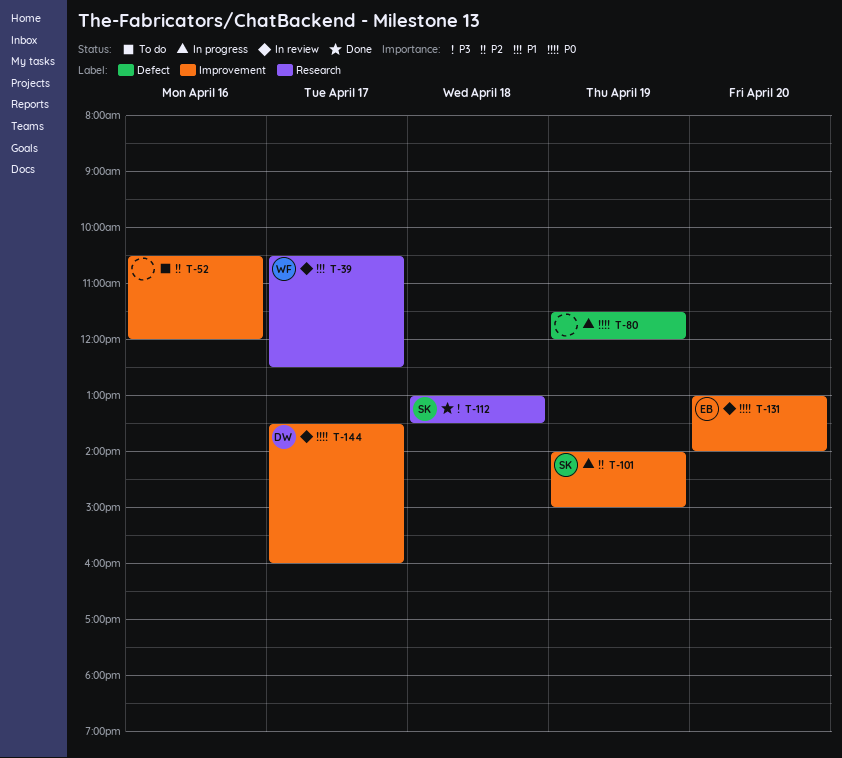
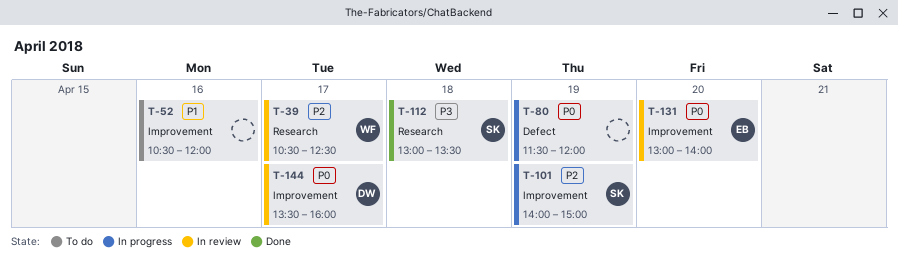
T-39, priority: P1 -> P2
T-52, priority: P2 -> P1

